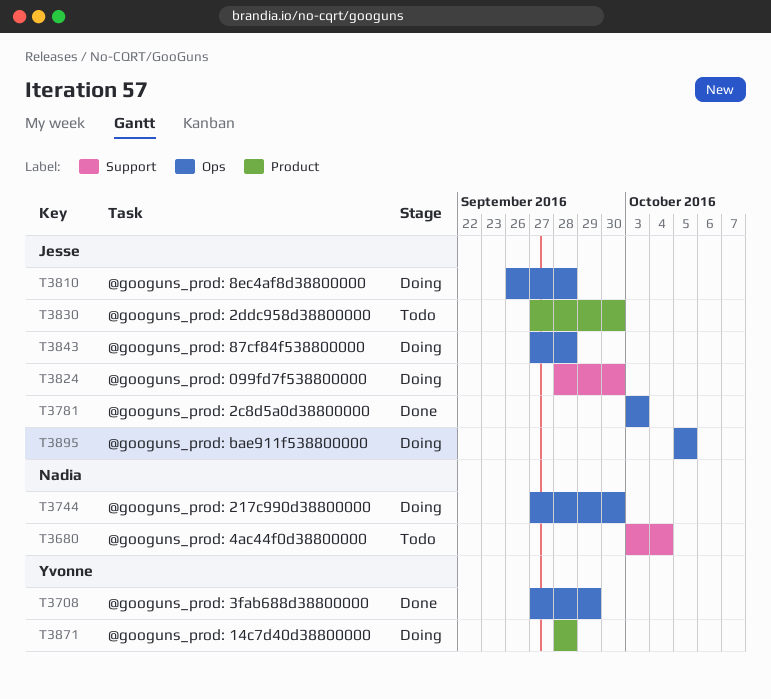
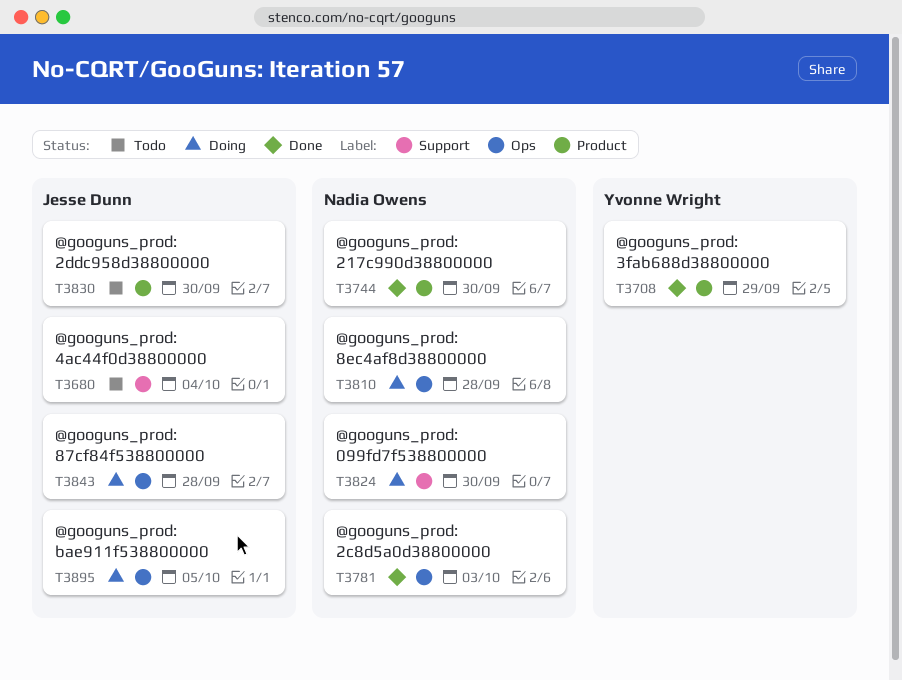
T3680, owner: Nadia Owens -> Jesse Dunn
T3708, label: Ops -> Product
T3744, status: Doing -> Done
T3744, label: Ops -> Product
T3781, owner: Jesse Dunn -> Nadia Owens
T3810, owner: Jesse Dunn -> Nadia Owens
T3824, owner: Jesse Dunn -> Nadia Owens
T3871: present -> none

